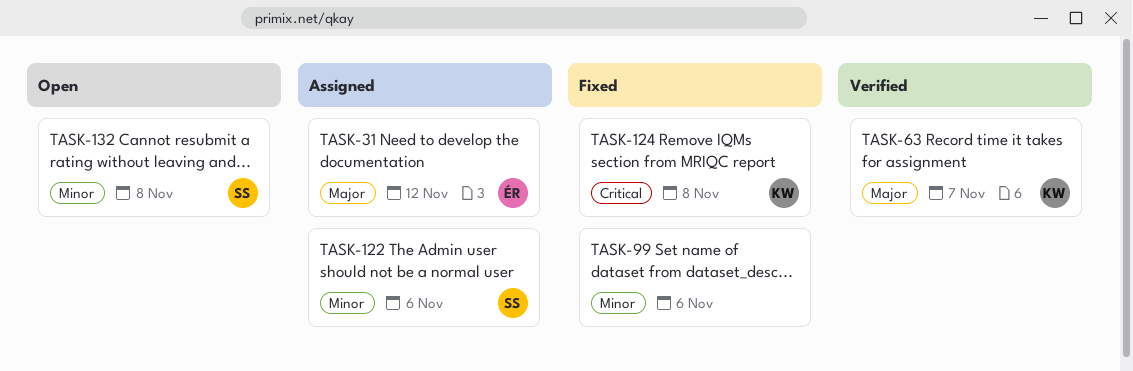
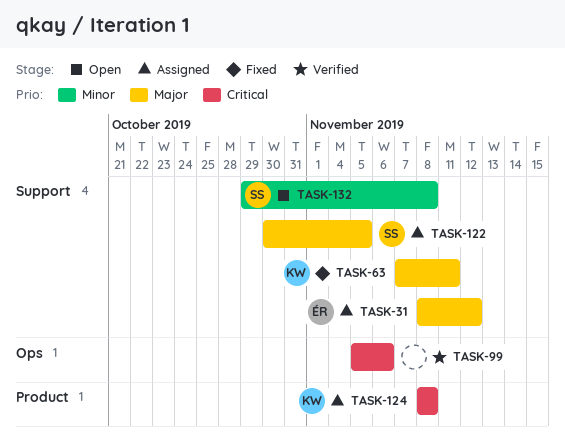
TASK-63, status: Verified -> Fixed
TASK-63, due: Nov 7 -> Nov 11
TASK-99, status: Fixed -> Verified
TASK-99, priority: Minor -> Critical
TASK-122, priority: Minor -> Major
TASK-122, due: Nov 6 -> Nov 5
TASK-124, status: Fixed -> Assigned

